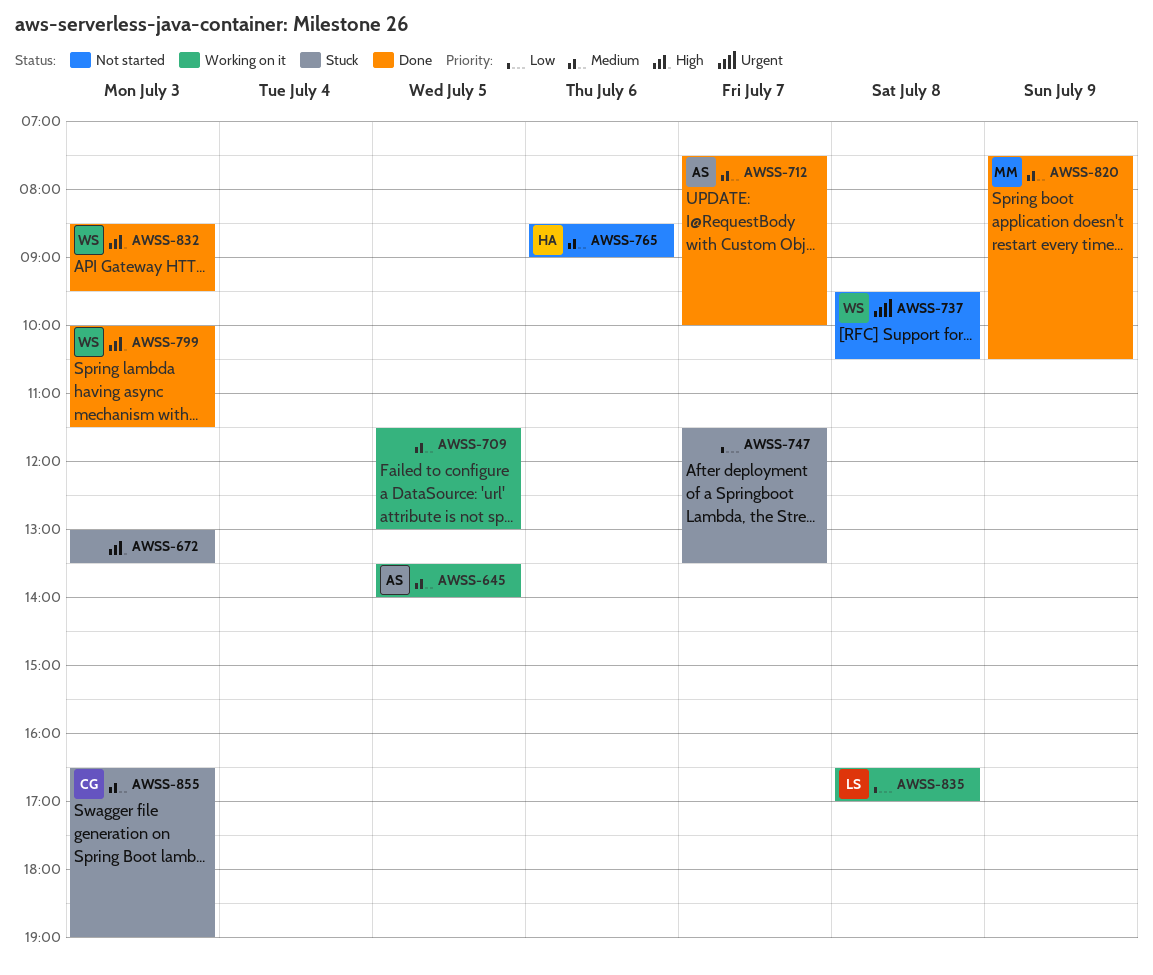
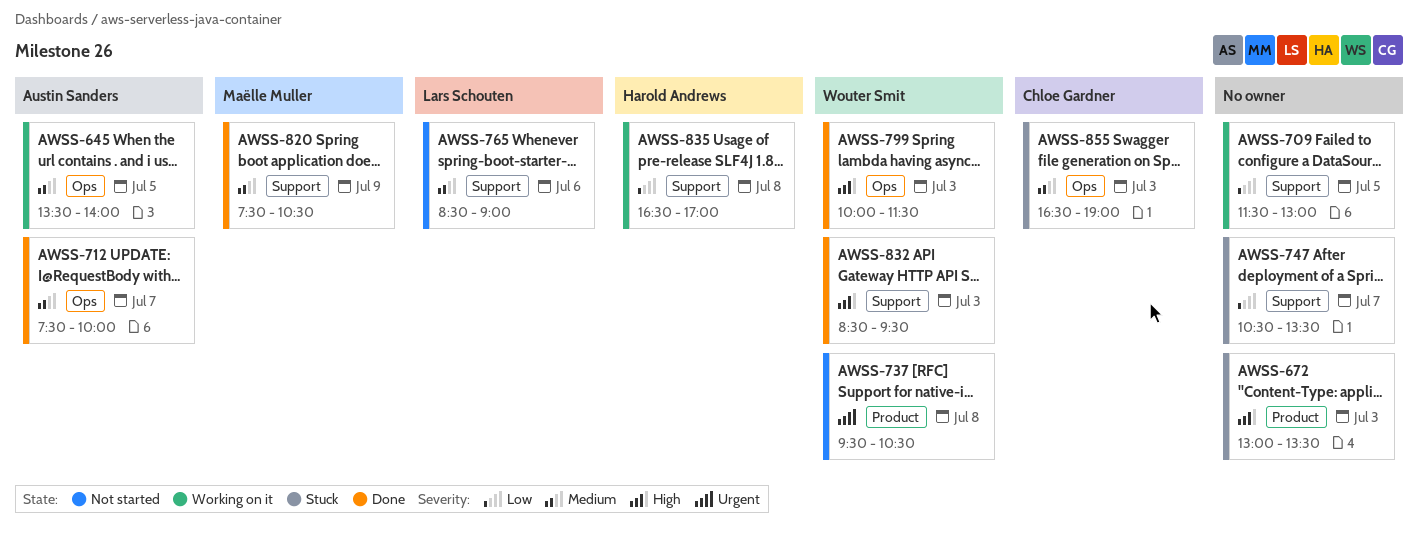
AWSS-709, priority: Medium -> Low
AWSS-747, begins: 11:30 -> 10:30
AWSS-765, owner: Harold Andrews -> Lars Schouten
AWSS-835, owner: Lars Schouten -> Harold Andrews

